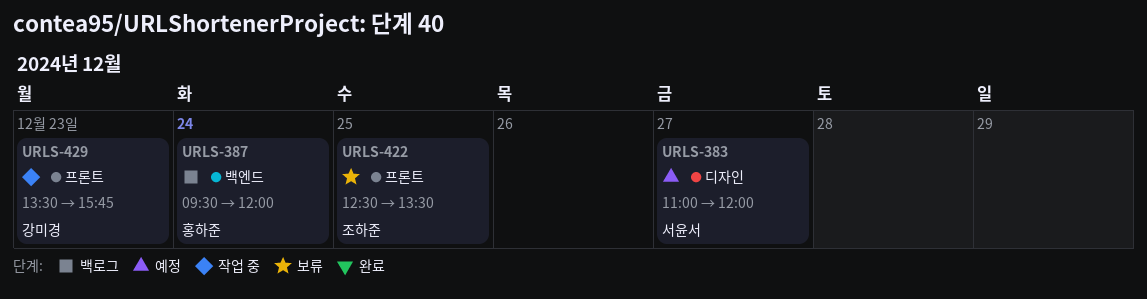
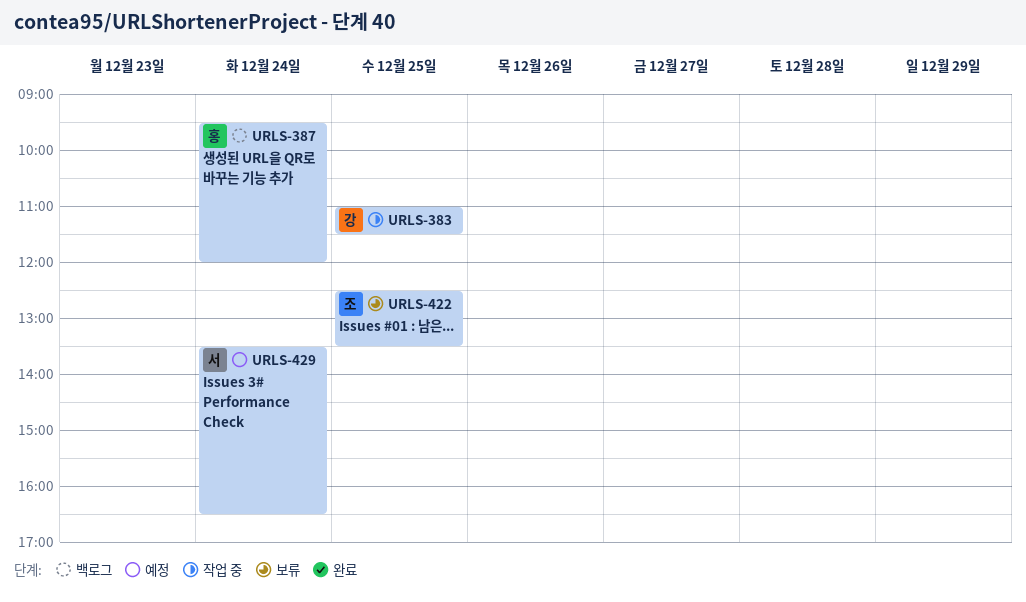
URLS-383, status: 예정 -> 작업 중
URLS-383, owner: 서윤서 -> 강미경
URLS-383, day: Dec 27 -> Dec 25
URLS-383, ends: 12:00 -> 11:30
URLS-429, status: 작업 중 -> 예정
URLS-429, owner: 강미경 -> 서윤서
URLS-429, day: Dec 23 -> Dec 24
URLS-429, ends: 15:45 -> 16:30

